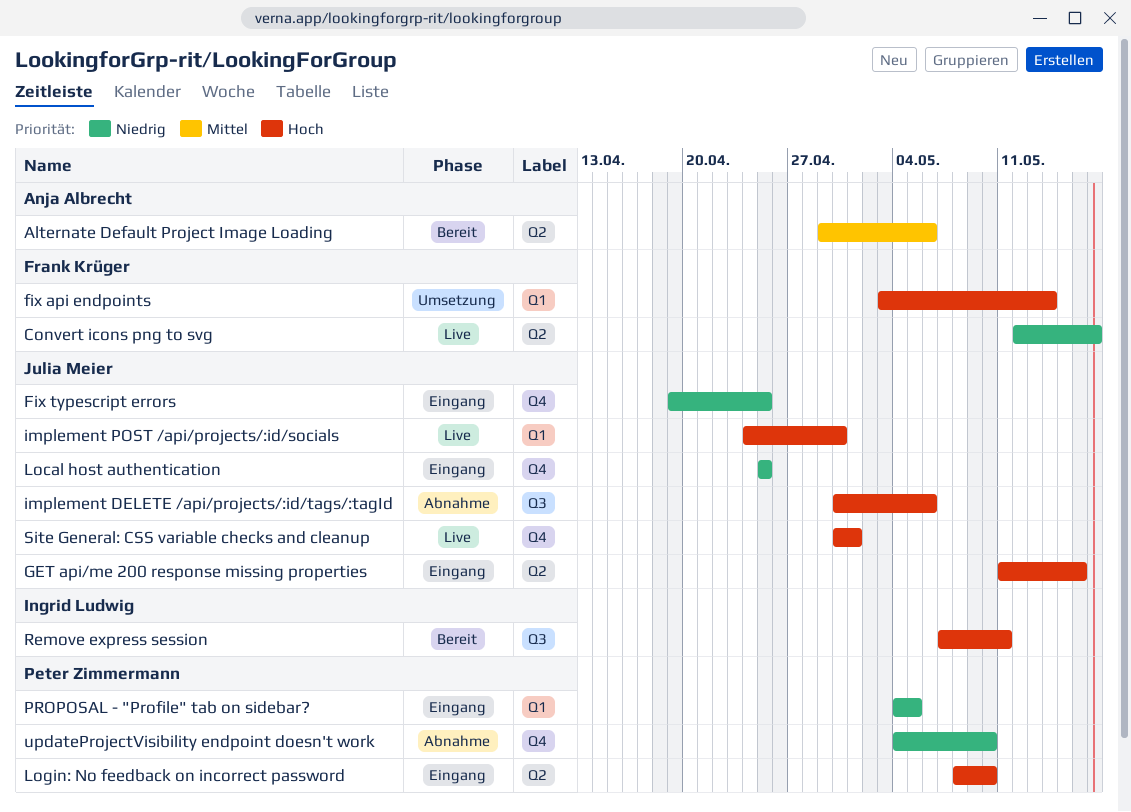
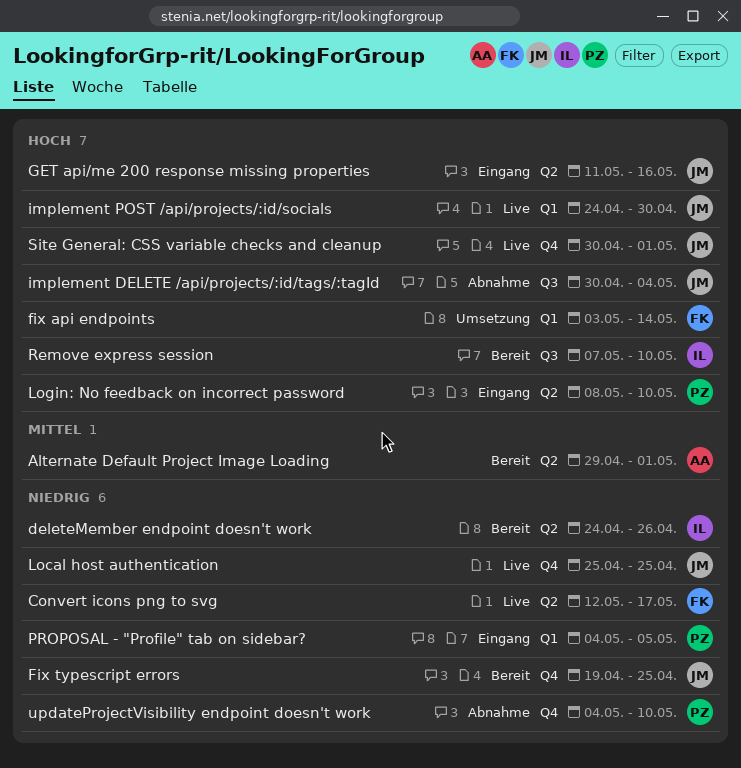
Alternate Default Project Image Loading, due: May 6 -> May 1
deleteMember endpoint doesn't work: none -> present
Fix typescript errors, status: Eingang -> Bereit
implement DELETE /api/projects/:id/tags/:tagId, due: May 6 -> May 4
Local host authentication, status: Eingang -> Live
Remove express session, due: May 11 -> May 10

